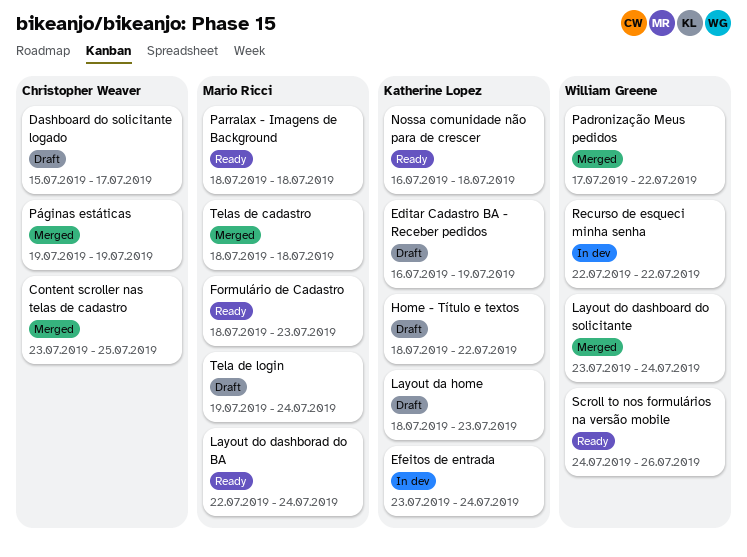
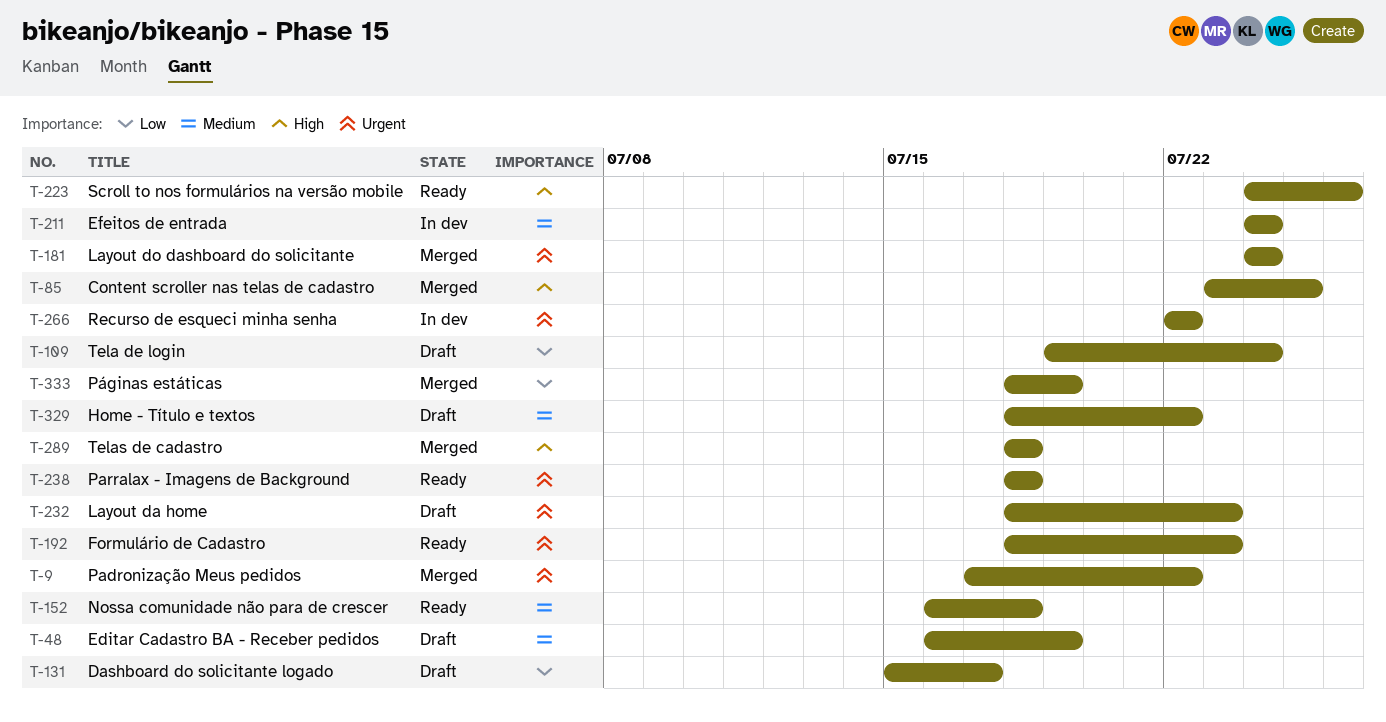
Efeitos de entrada, start: Jul 23 -> Jul 24
Layout do dashboard do solicitante, start: Jul 23 -> Jul 24
Layout do dashborad do BA: present -> none
Páginas estáticas, start: Jul 19 -> Jul 18

